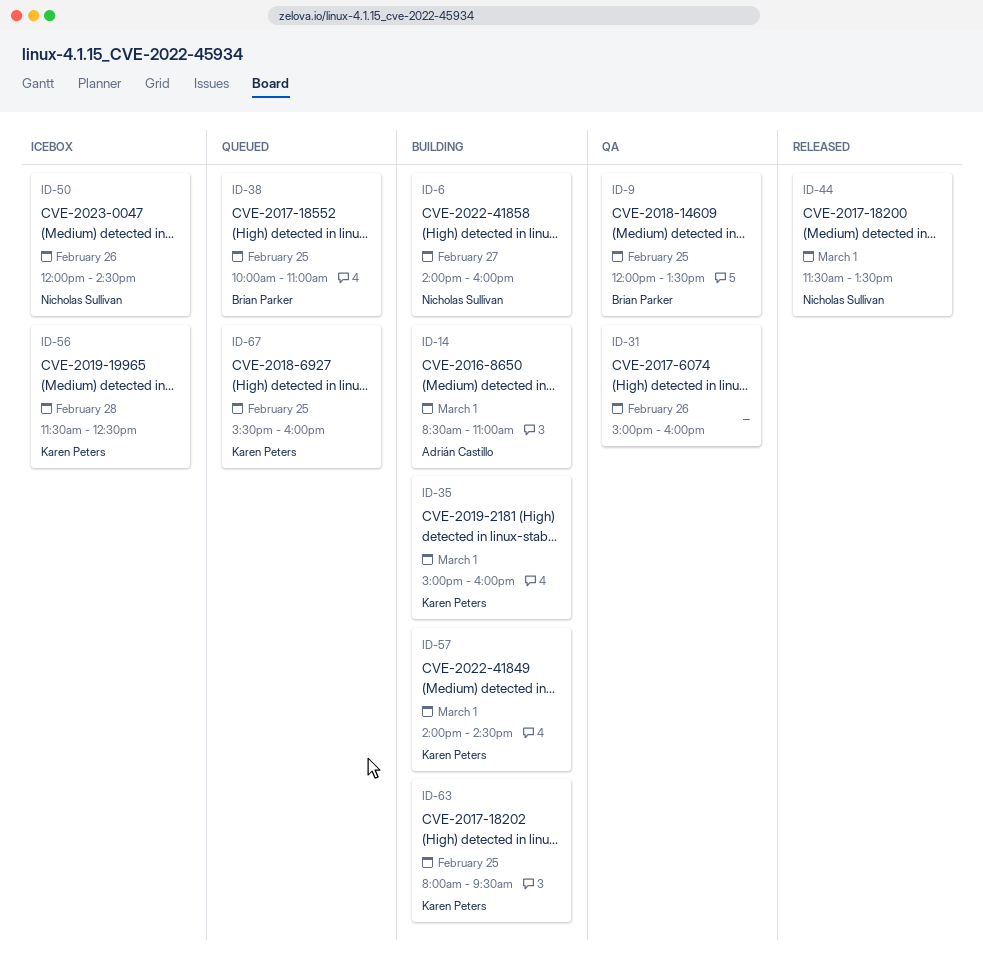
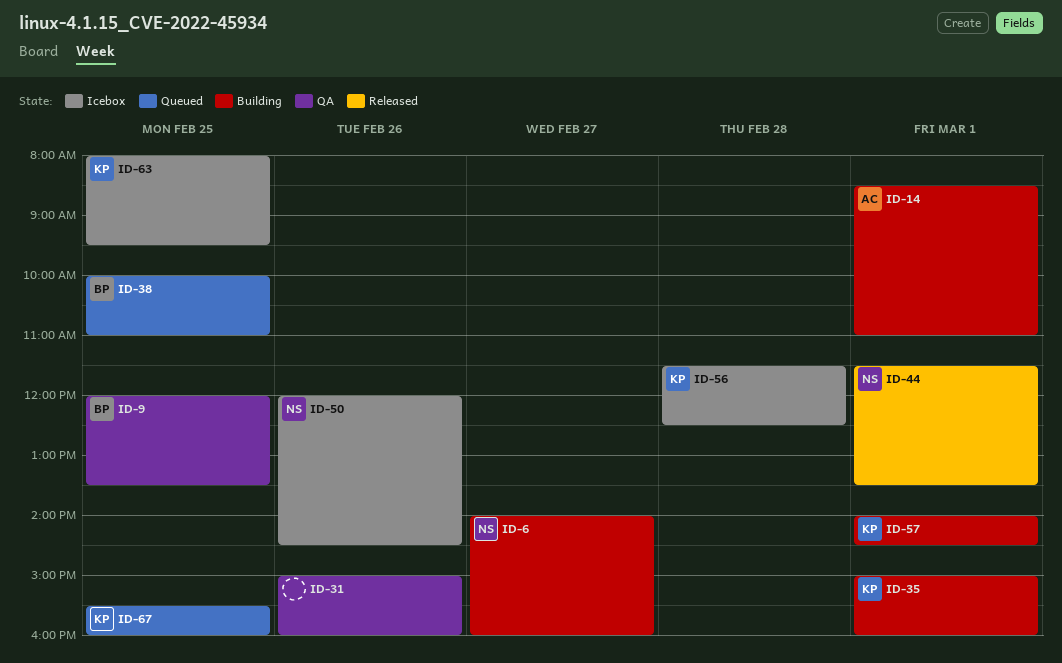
ID-63, status: Building -> Icebox

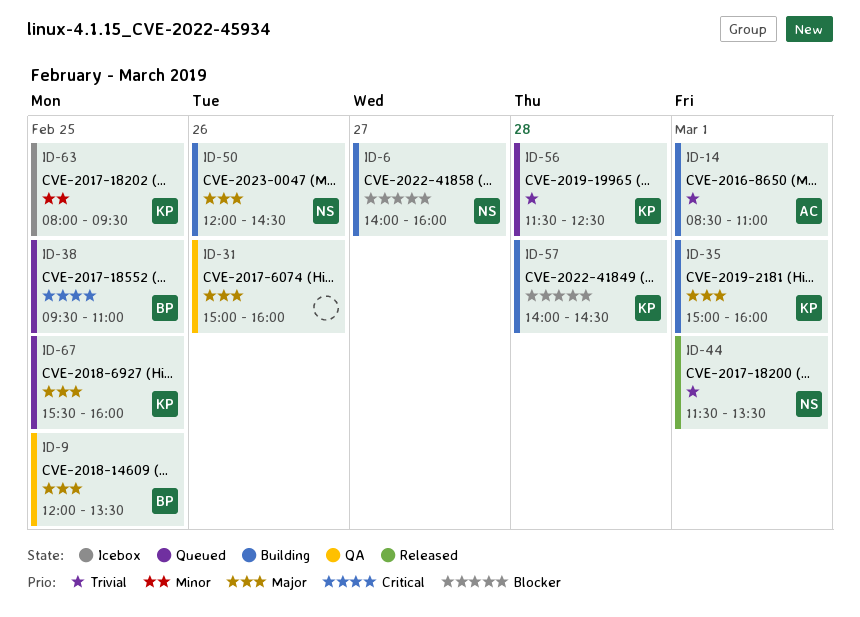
ID-38, begins: 10:00 -> 09:30
ID-50, status: Icebox -> Building
ID-56, status: Icebox -> Queued
ID-57, day: Mar 1 -> Feb 28

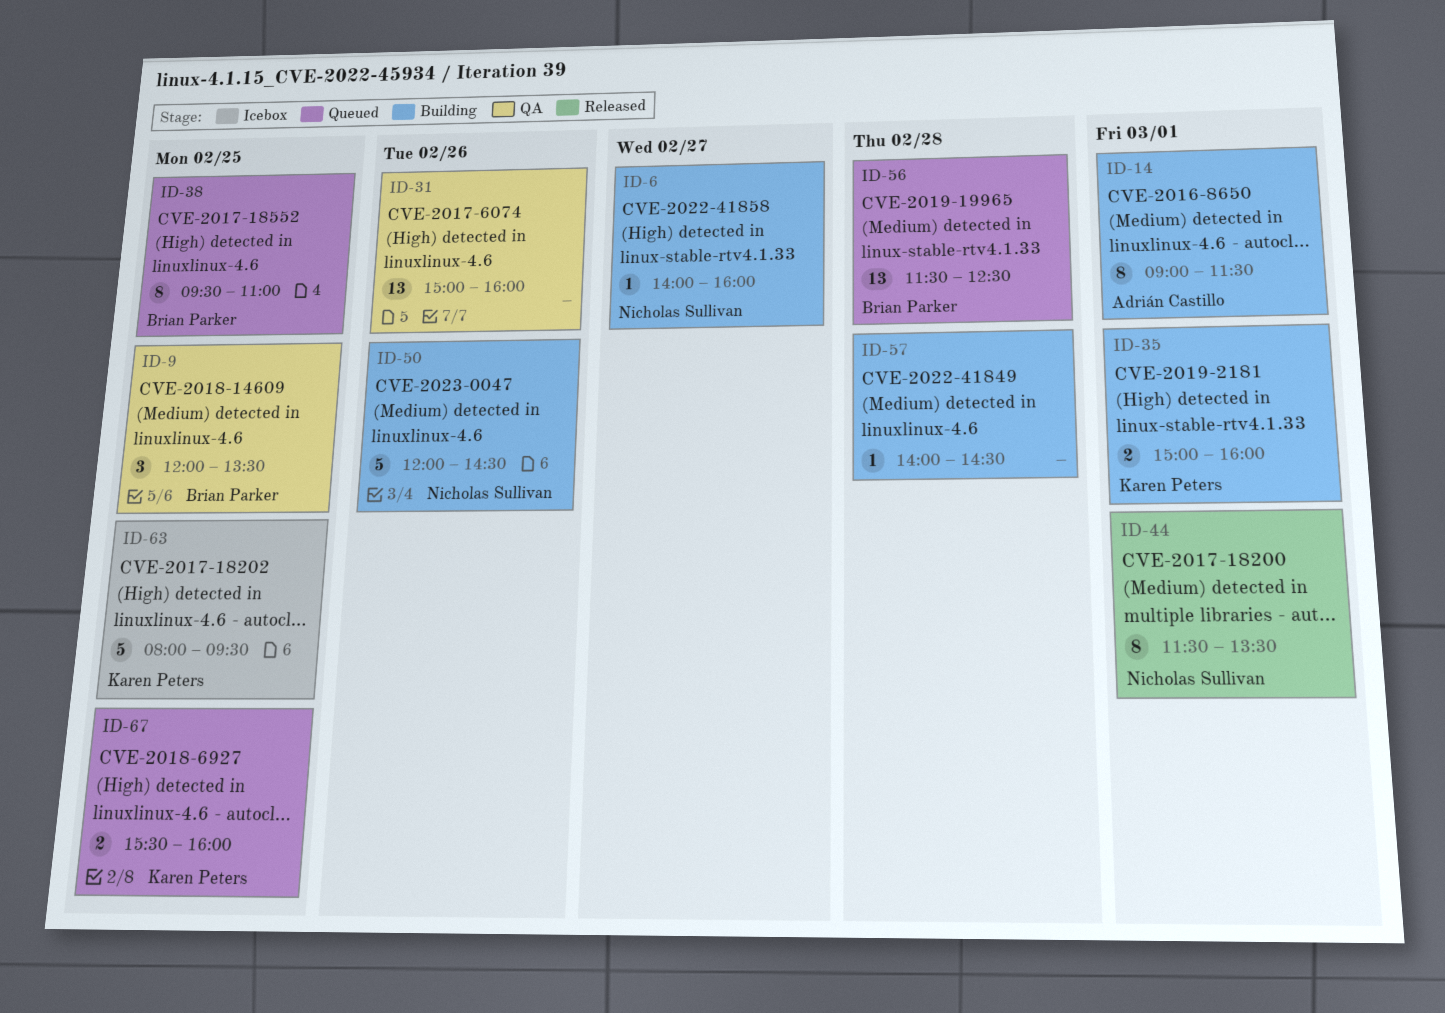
ID-14, begins: 08:30 -> 09:00
ID-14, ends: 11:00 -> 11:30
ID-56, owner: Karen Peters -> Brian Parker
ID-57, owner: Karen Peters -> none

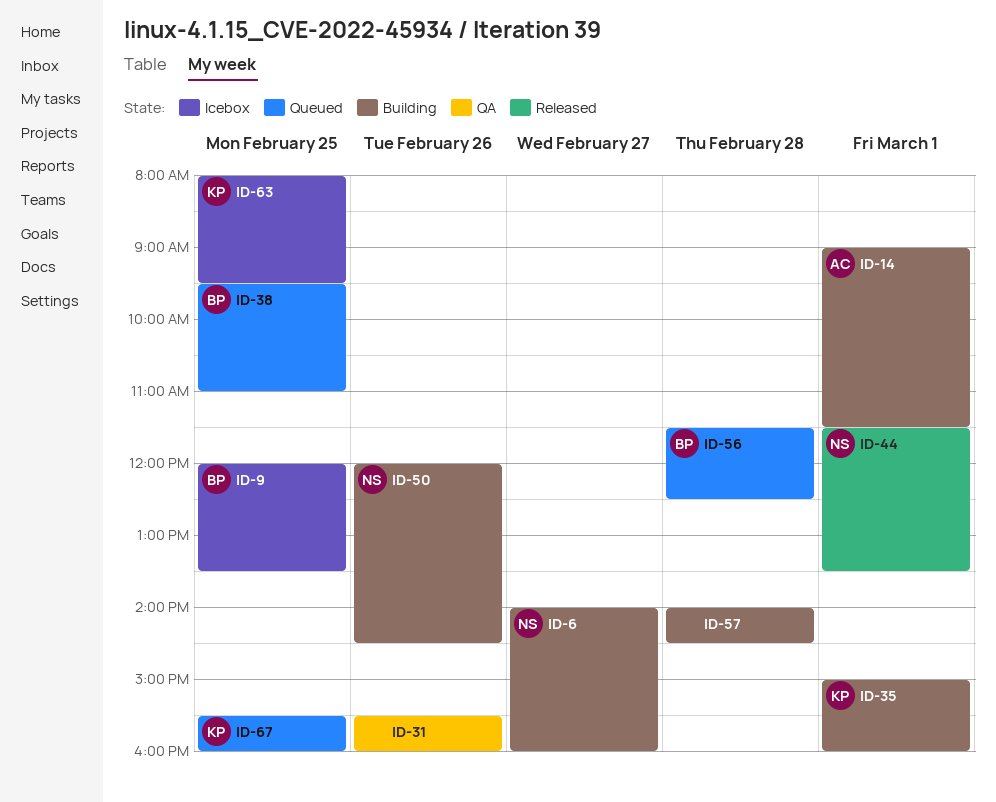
ID-9, status: QA -> Icebox
ID-31, begins: 15:00 -> 15:30

